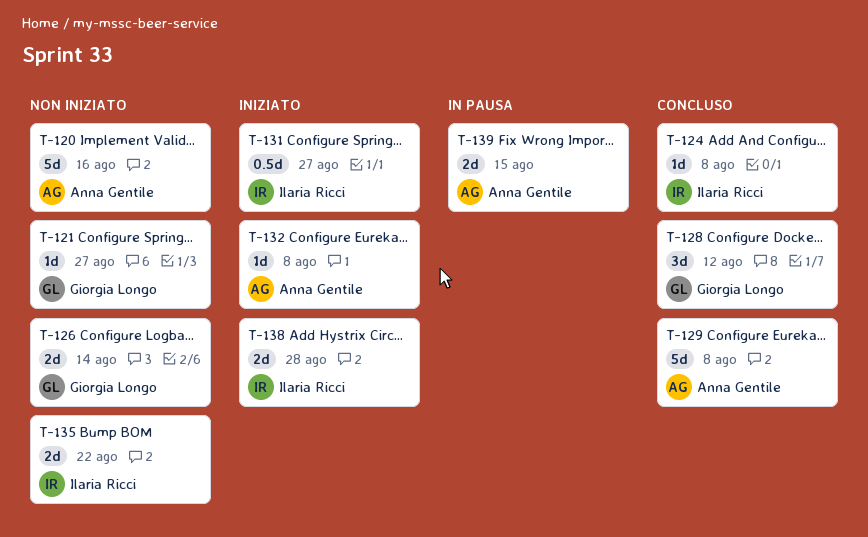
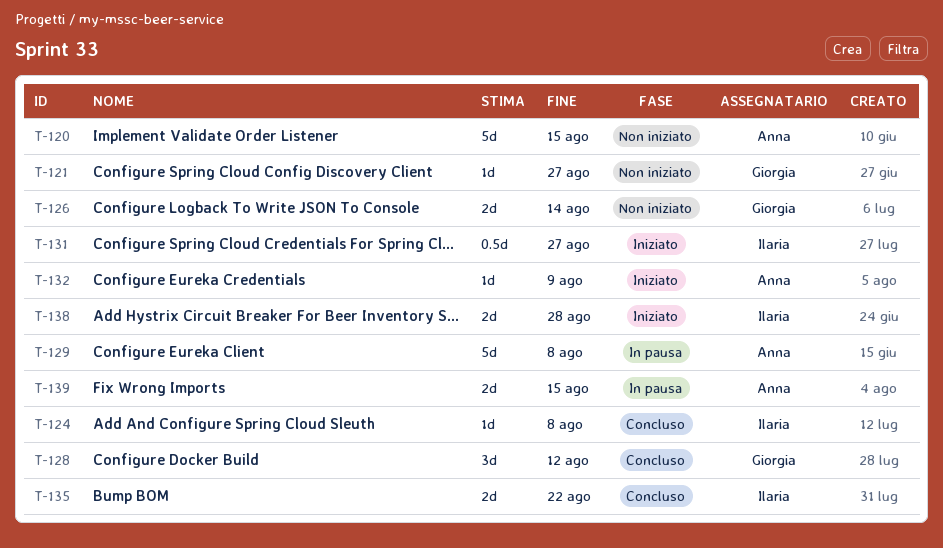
T-120, due: Aug 16 -> Aug 15
T-129, status: Concluso -> In pausa
T-132, due: Aug 8 -> Aug 9
T-135, status: Non iniziato -> Concluso

